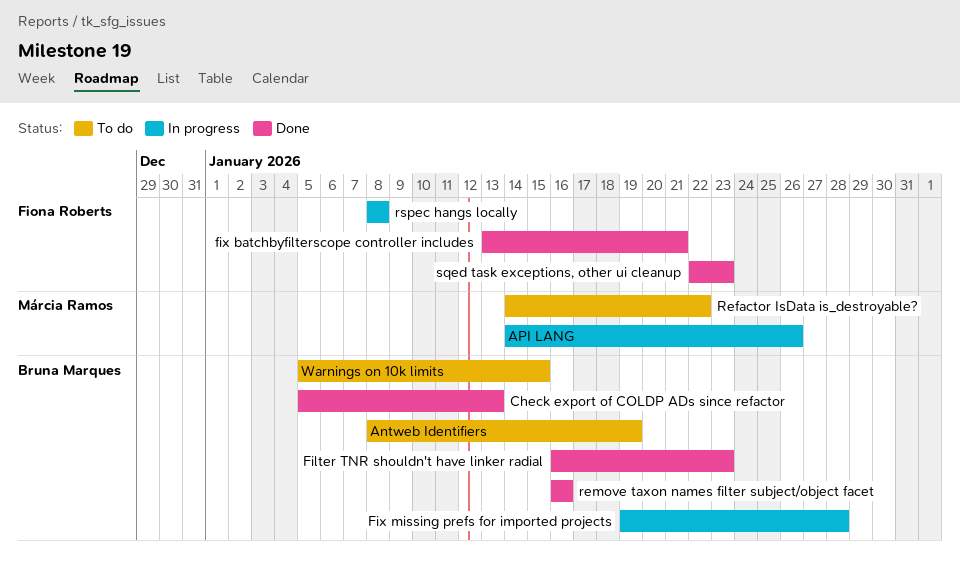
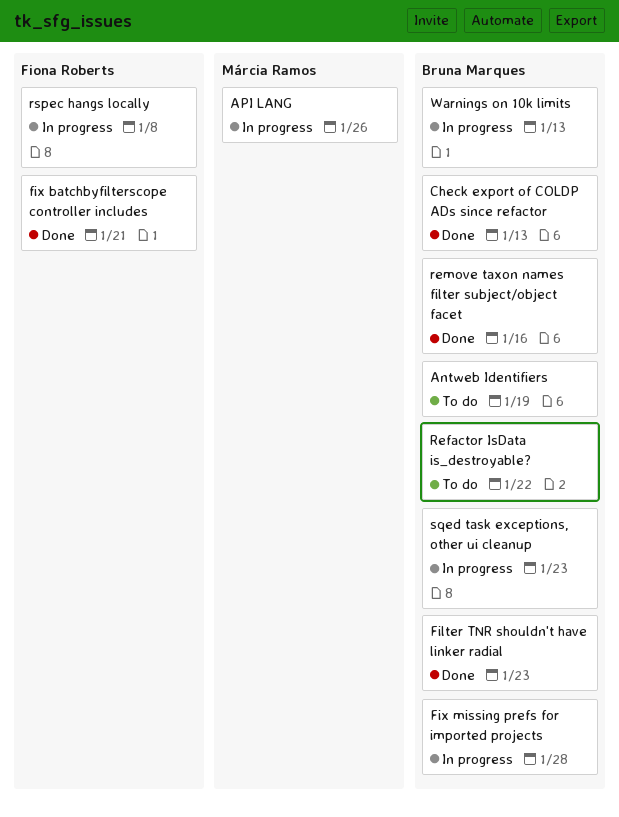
Refactor IsData is_destroyable?, owner: Márcia Ramos -> Bruna Marques
sqed task exceptions, other ui cleanup, status: Done -> In progress
sqed task exceptions, other ui cleanup, owner: Fiona Roberts -> Bruna Marques
Warnings on 10k limits, status: To do -> In progress
Warnings on 10k limits, due: Jan 15 -> Jan 13

